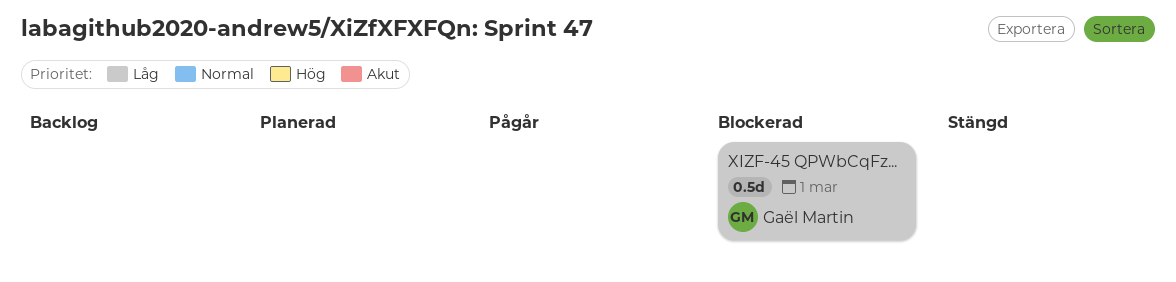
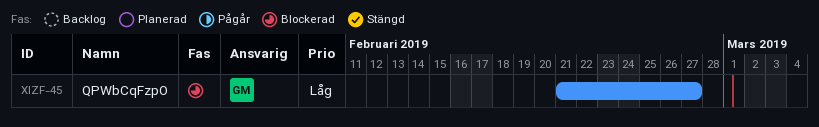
XIZF-45, due: Mar 1 -> Feb 27

